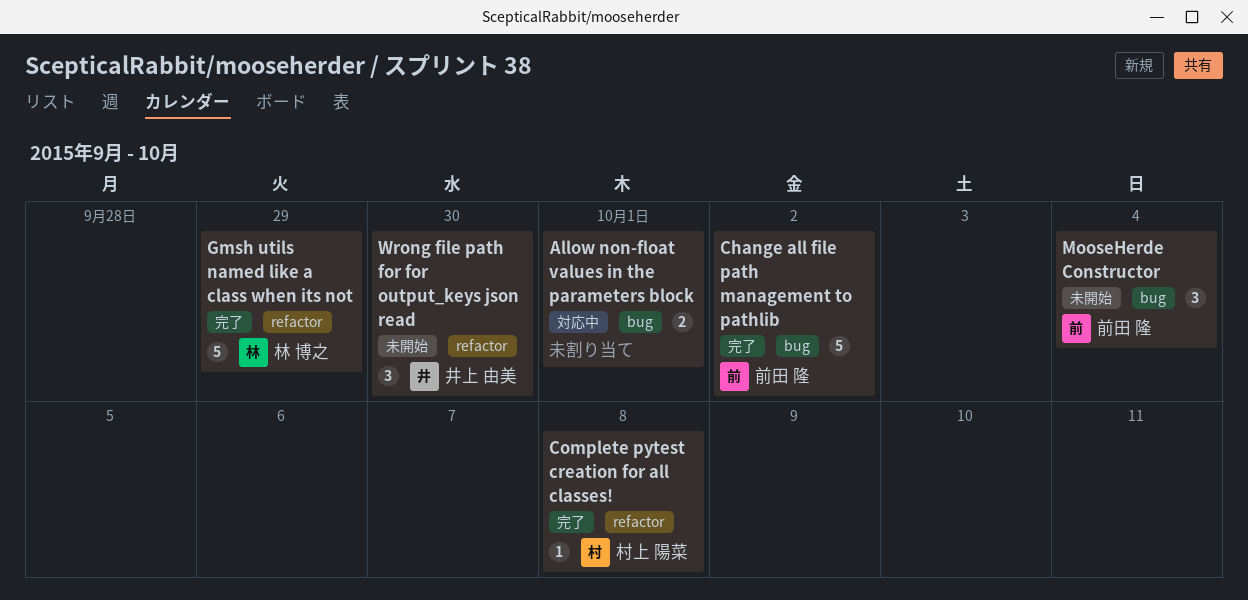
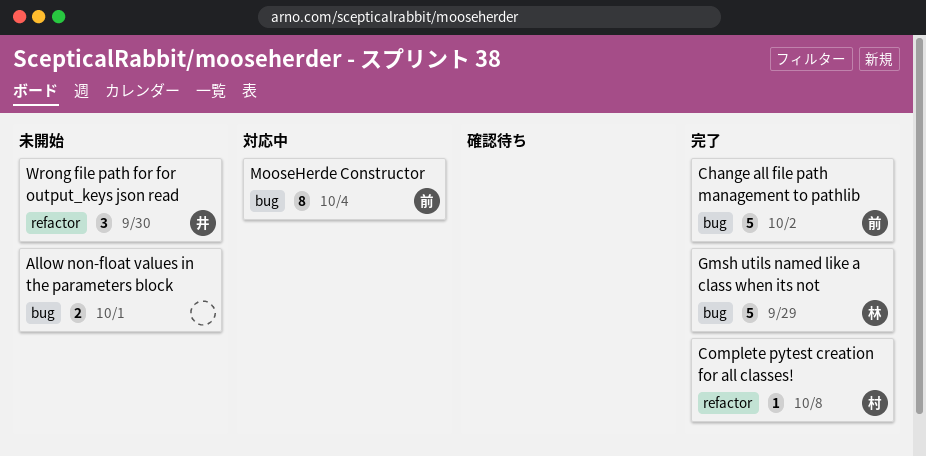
Allow non-float values in the parameters block, status: 対応中 -> 未開始
Gmsh utils named like a class when its not, label: refactor -> bug
MooseHerde Constructor, status: 未開始 -> 対応中
MooseHerde Constructor, estimate: 3 -> 8

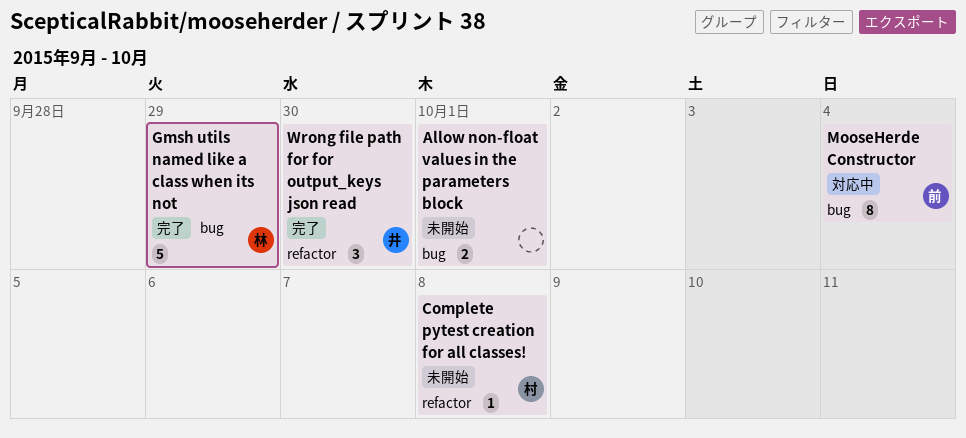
Change all file path management to pathlib: present -> none
Complete pytest creation for all classes!, status: 完了 -> 未開始
Wrong file path for for output_keys json read, status: 未開始 -> 完了

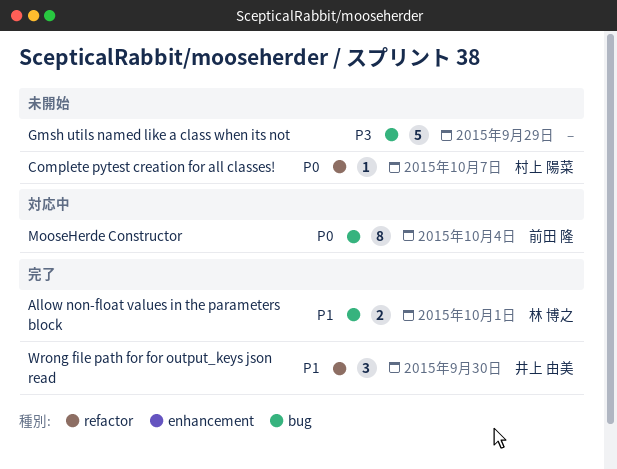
Allow non-float values in the parameters block, status: 未開始 -> 完了
Allow non-float values in the parameters block, owner: none -> 林 博之
Complete pytest creation for all classes!, due: Oct 8 -> Oct 7
Gmsh utils named like a class when its not, status: 完了 -> 未開始
Gmsh utils named like a class when its not, owner: 林 博之 -> none

